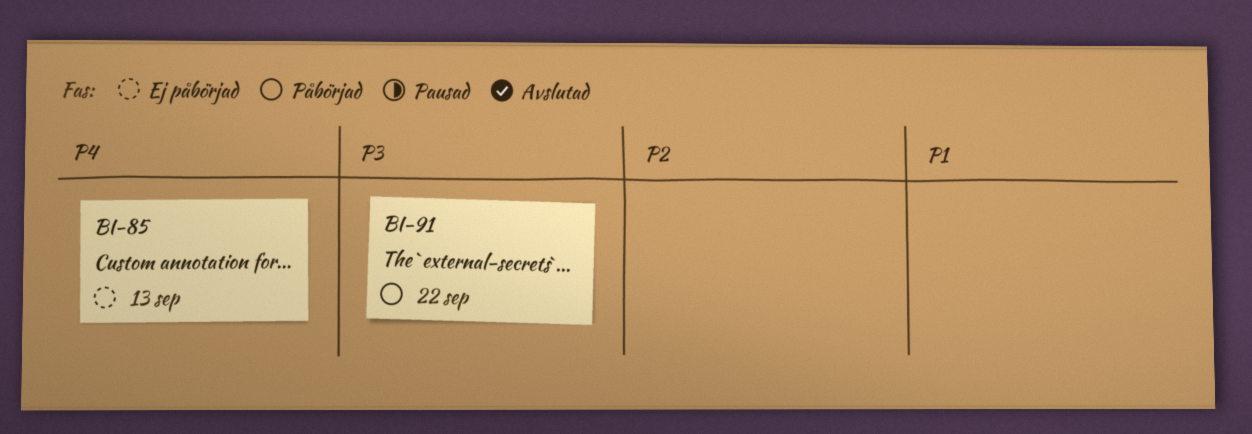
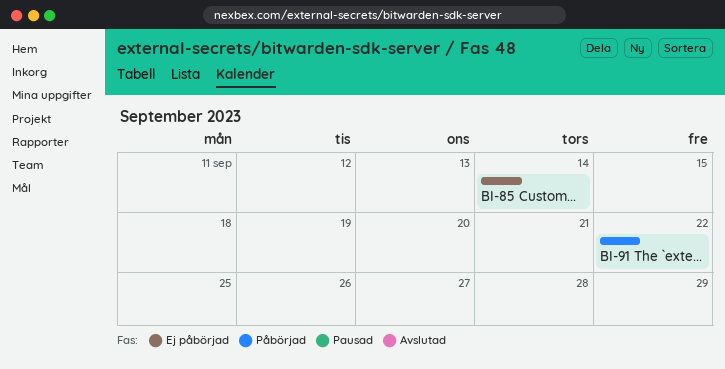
BI-85, due: Sep 13 -> Sep 14

